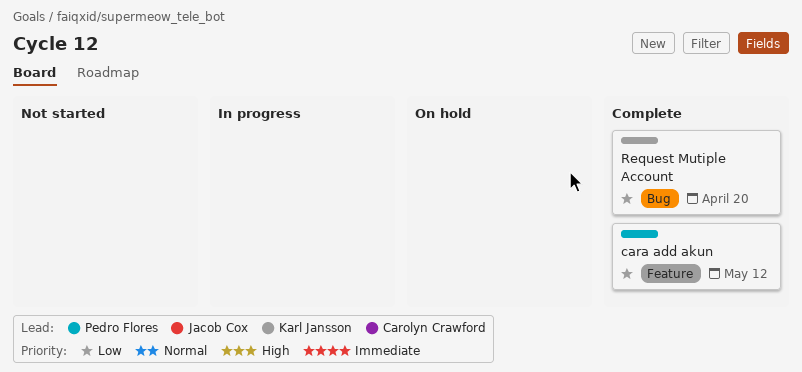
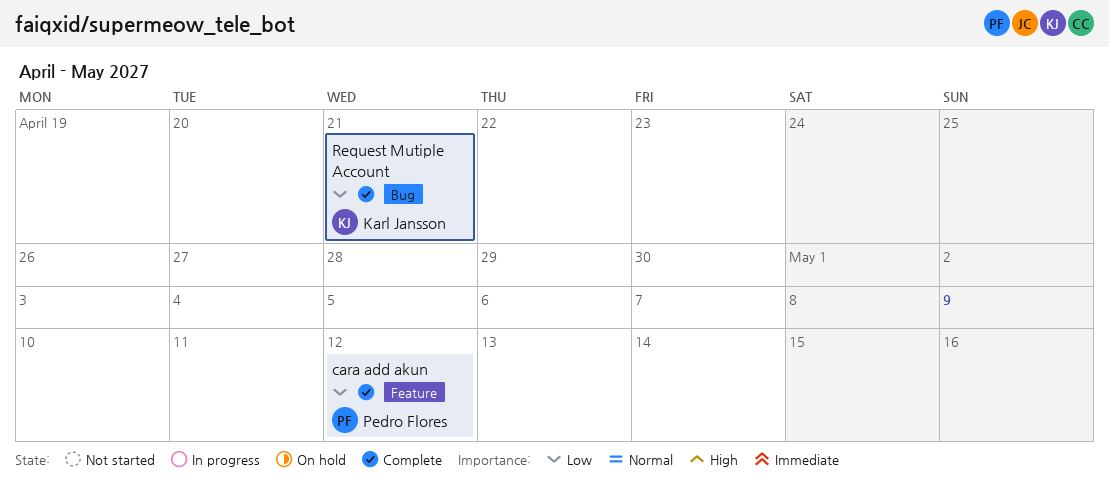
Request Mutiple Account, due: Apr 20 -> Apr 21

